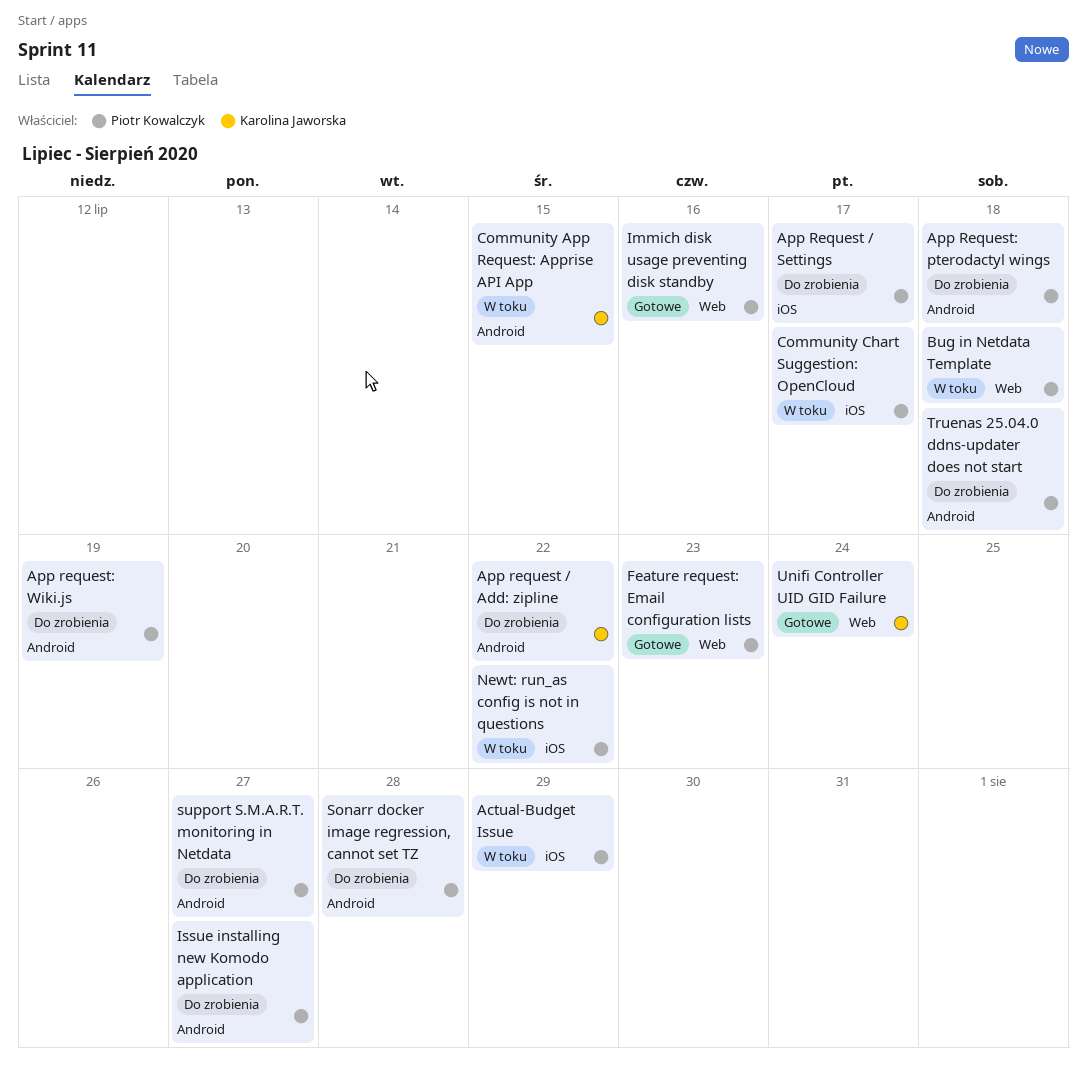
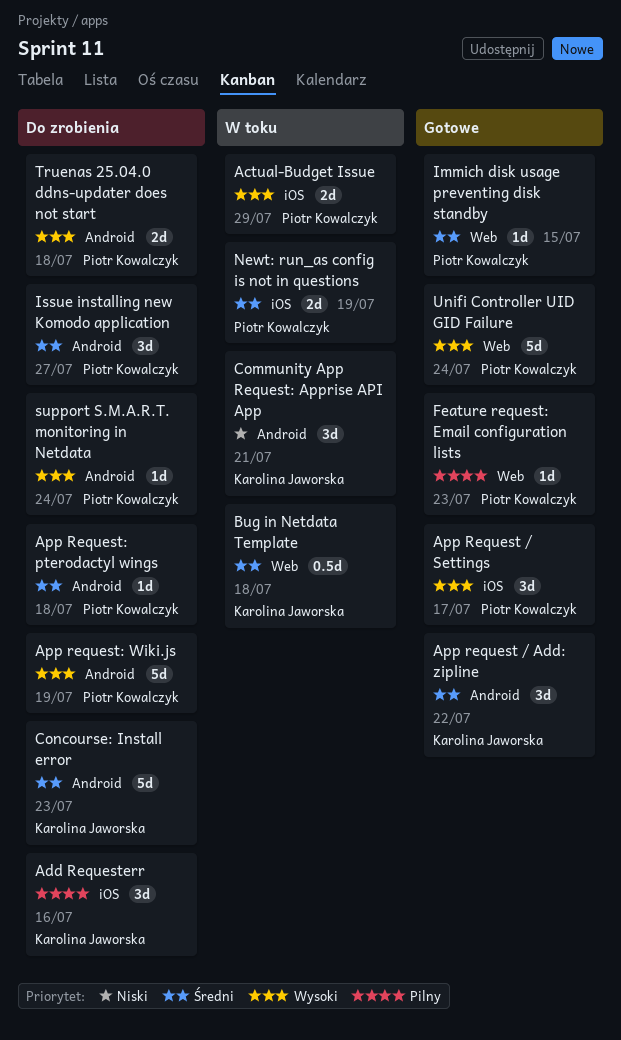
Add Requesterr: none -> present
App request / Add: zipline, status: Do zrobienia -> Gotowe
App Request / Settings, status: Do zrobienia -> Gotowe
Bug in Netdata Template, owner: Piotr Kowalczyk -> Karolina Jaworska
Community App Request: Apprise API App, due: Jul 15 -> Jul 21
Community Chart Suggestion: OpenCloud: present -> none
Concourse: Install error: none -> present
Immich disk usage preventing disk standby, due: Jul 16 -> Jul 15
Newt: run_as config is not in questions, due: Jul 22 -> Jul 19
Sonarr docker image regression, cannot set TZ: present -> none
support S.M.A.R.T. monitoring in Netdata, due: Jul 27 -> Jul 24
Unifi Controller UID GID Failure, owner: Karolina Jaworska -> Piotr Kowalczyk

